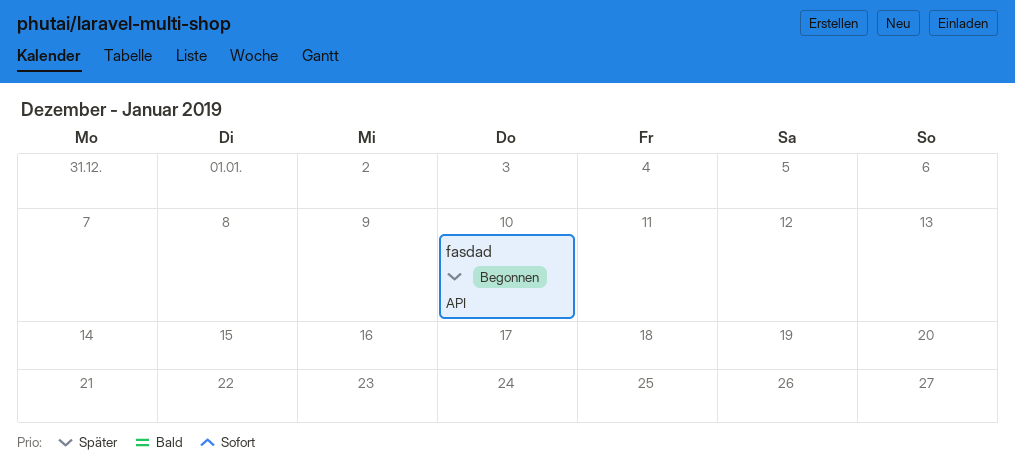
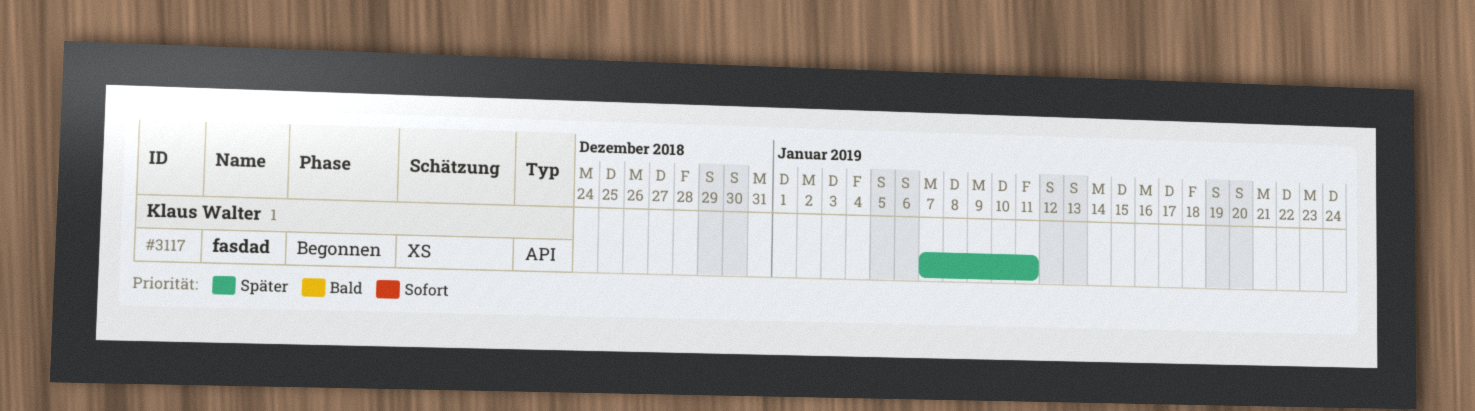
fasdad, due: Jan 10 -> Jan 11

